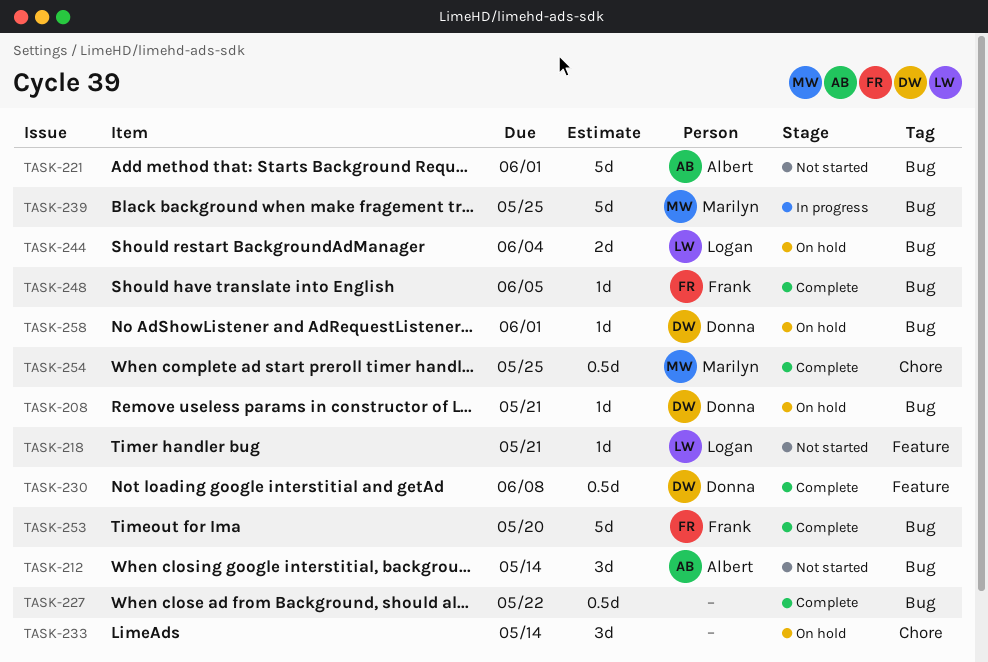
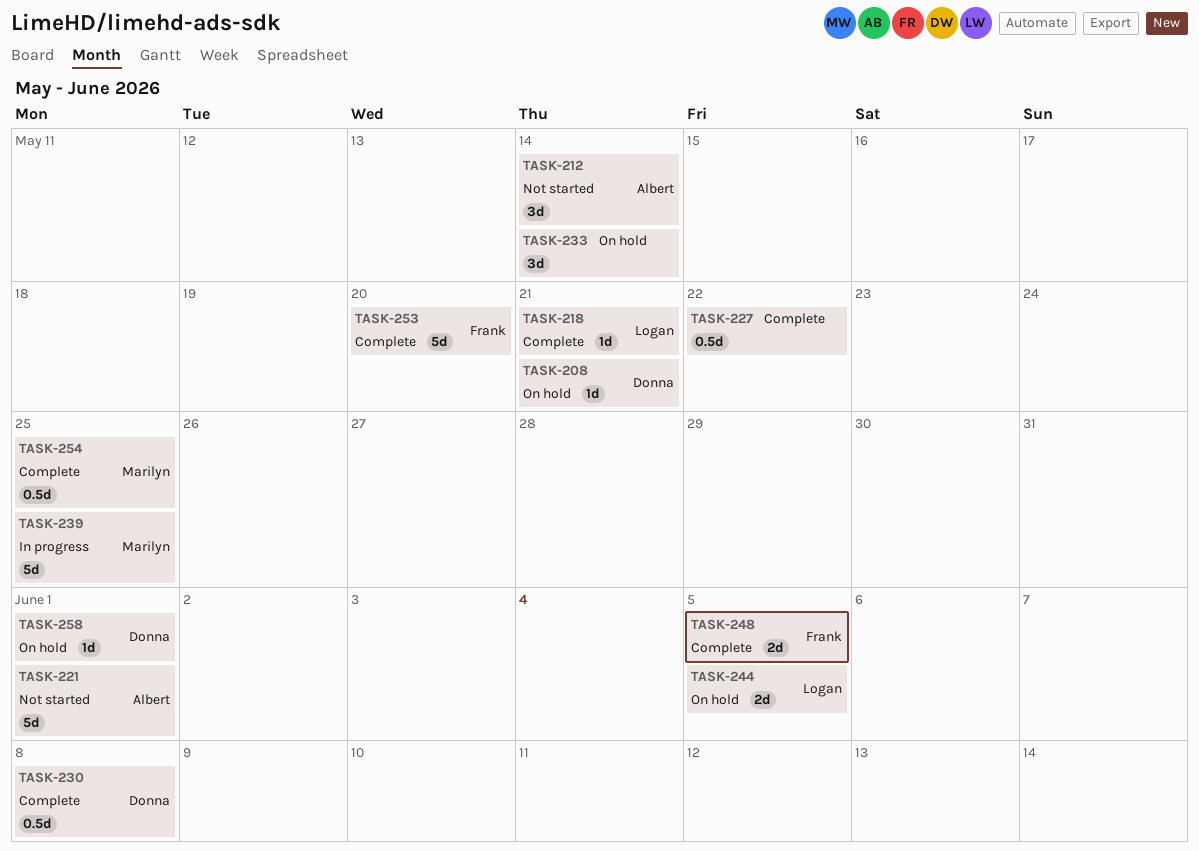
TASK-218, status: Not started -> Complete
TASK-244, due: Jun 4 -> Jun 5
TASK-248, estimate: 1d -> 2d

